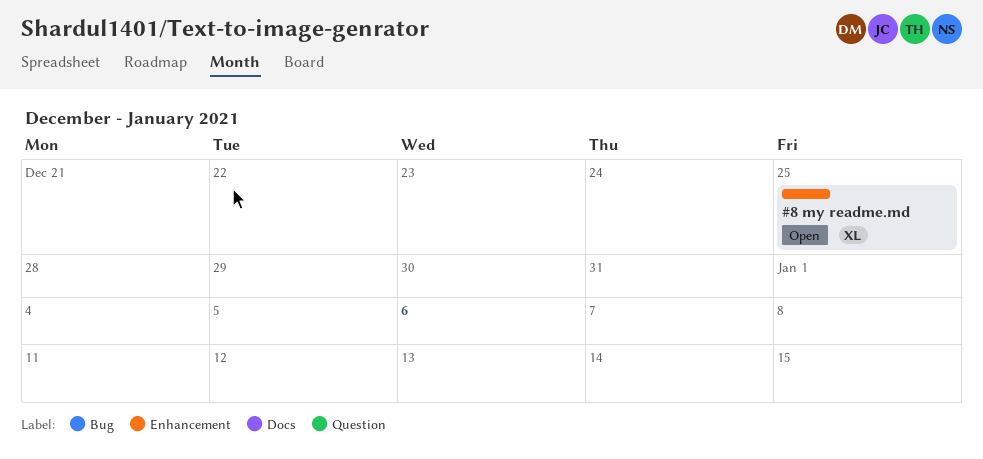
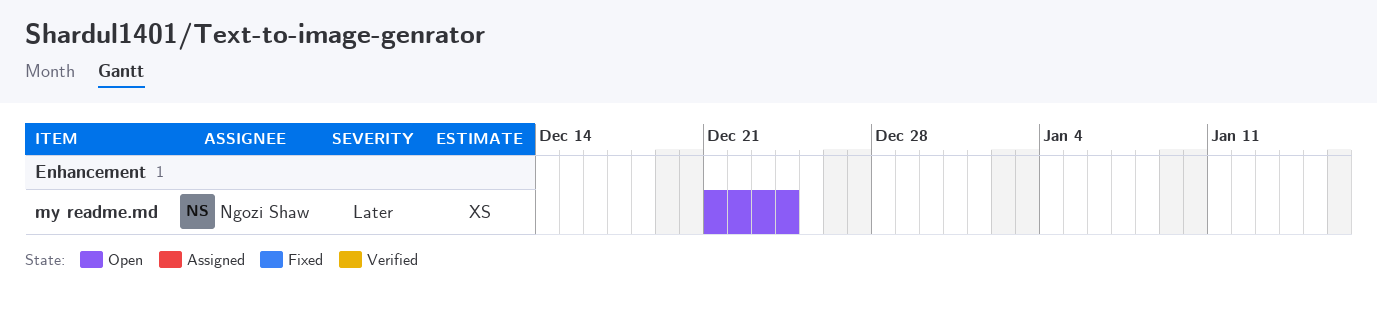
my readme.md, estimate: XL -> XS
my readme.md, due: Dec 25 -> Dec 24

